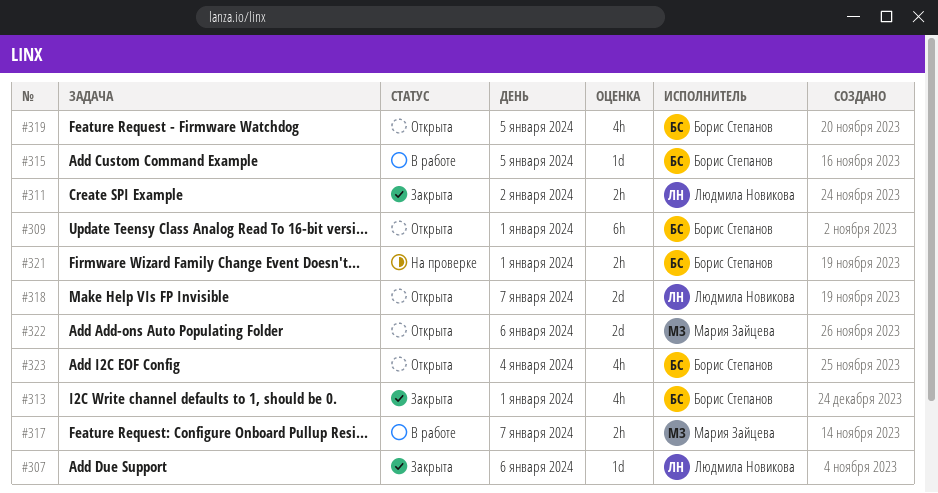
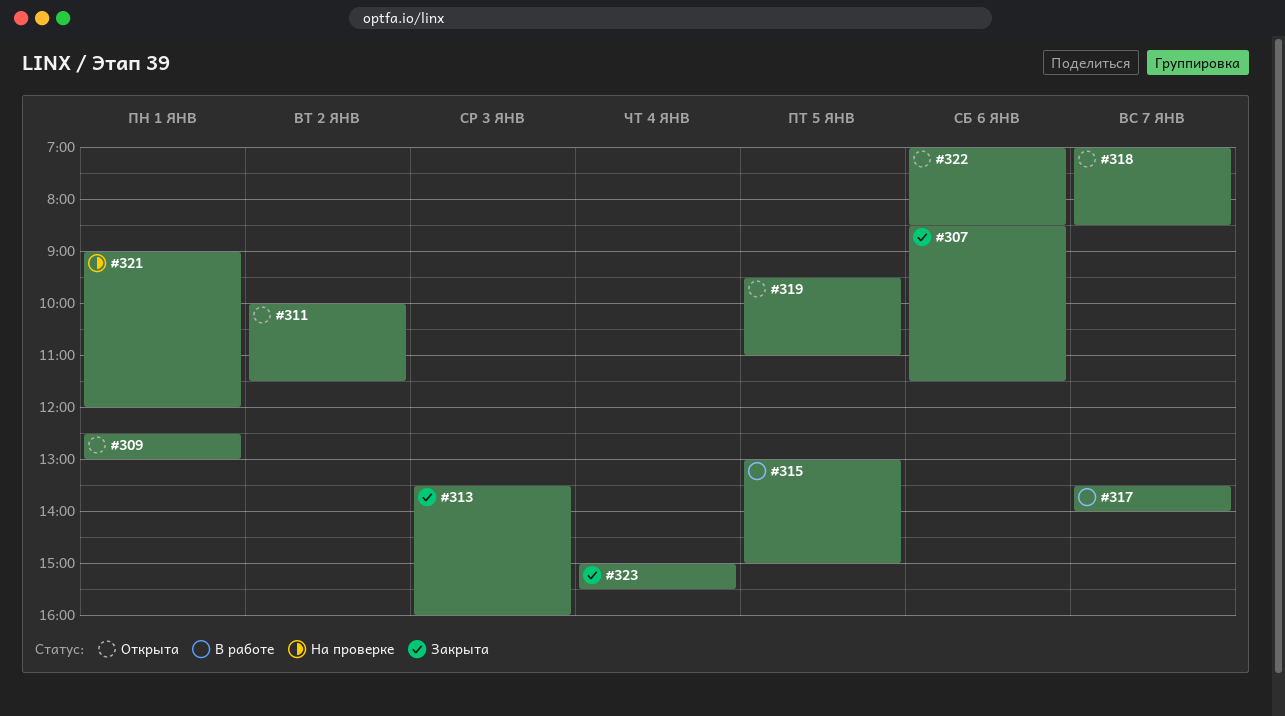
#311, status: Закрыта -> Открыта
#313, day: Jan 1 -> Jan 3
#323, status: Открыта -> Закрыта

